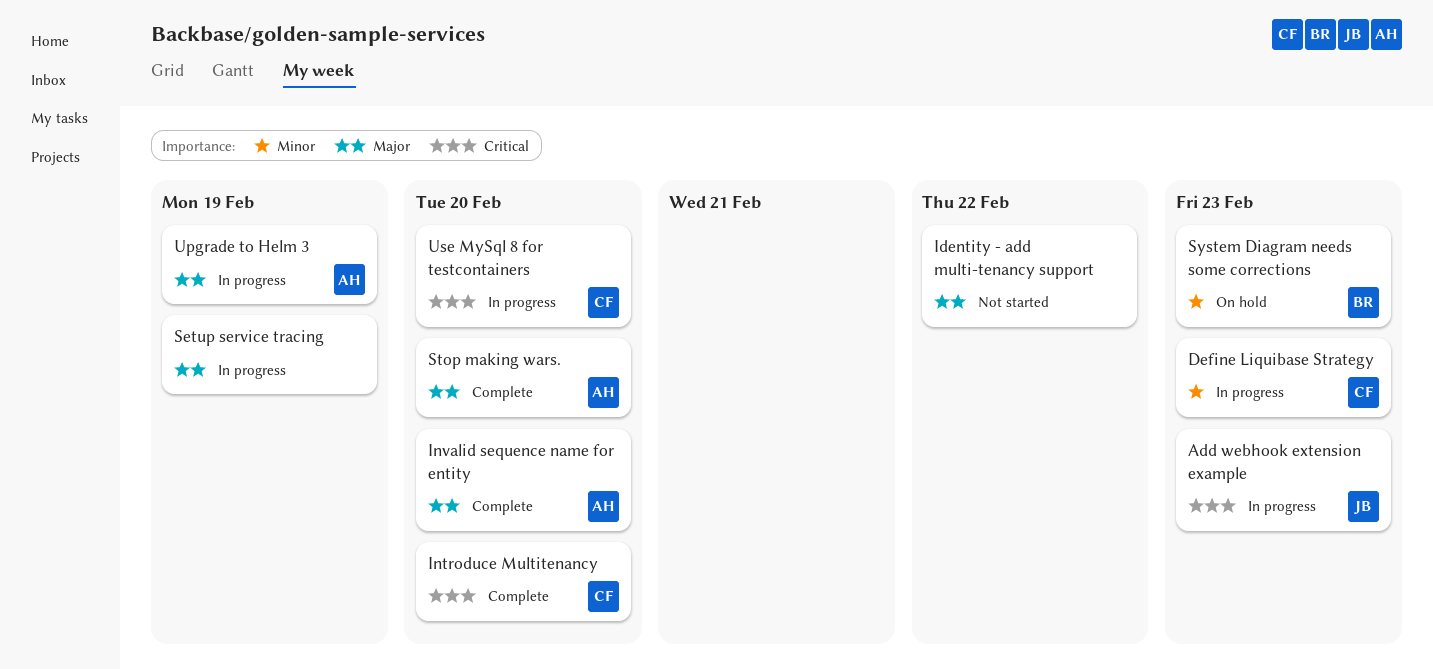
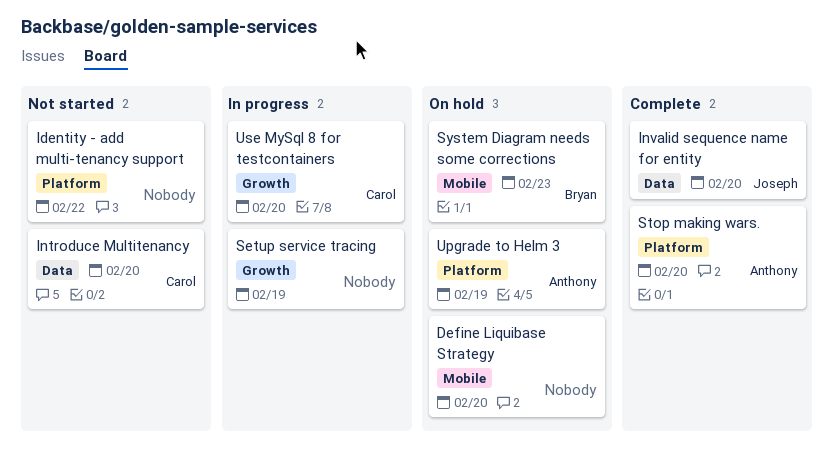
Add webhook extension example: present -> none
Define Liquibase Strategy, status: In progress -> On hold
Define Liquibase Strategy, owner: Carol -> none
Define Liquibase Strategy, due: Feb 23 -> Feb 20
Introduce Multitenancy, status: Complete -> Not started
Invalid sequence name for entity, owner: Anthony -> Joseph
Upgrade to Helm 3, status: In progress -> On hold

